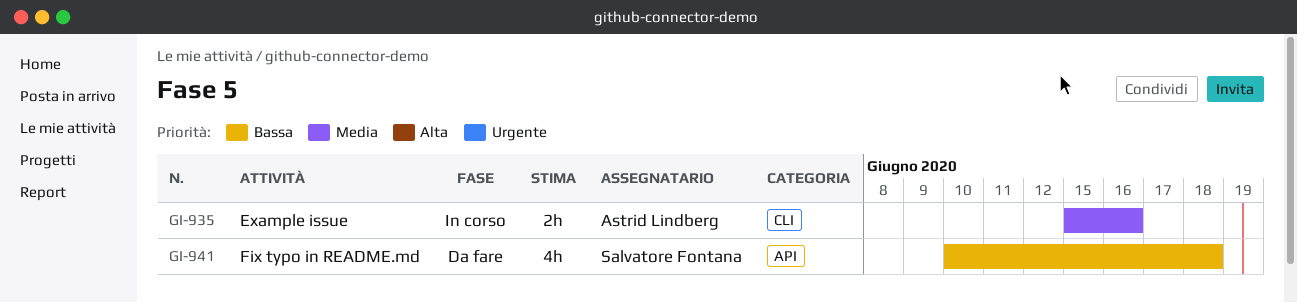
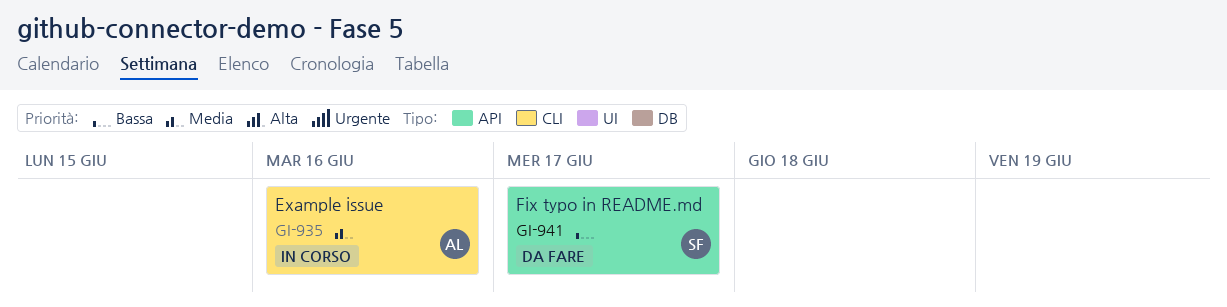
GI-941, due: Jun 18 -> Jun 17

